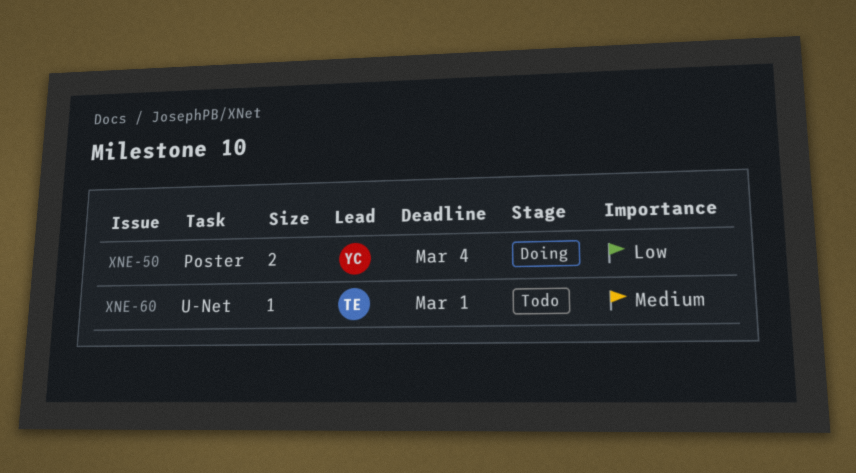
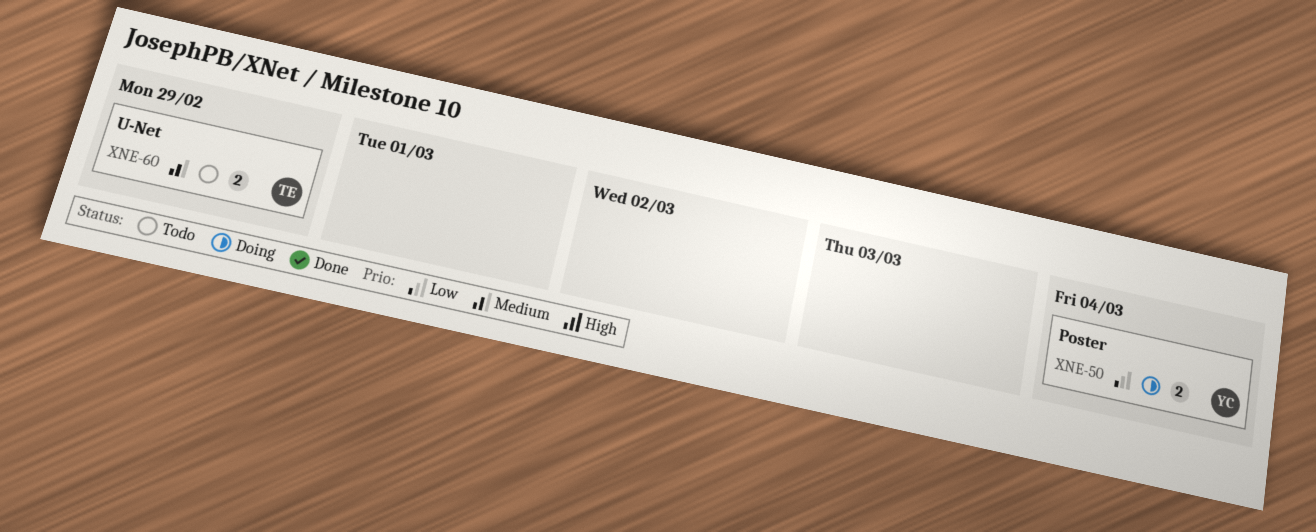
XNE-60, estimate: 1 -> 2
XNE-60, due: Mar 1 -> Feb 29

